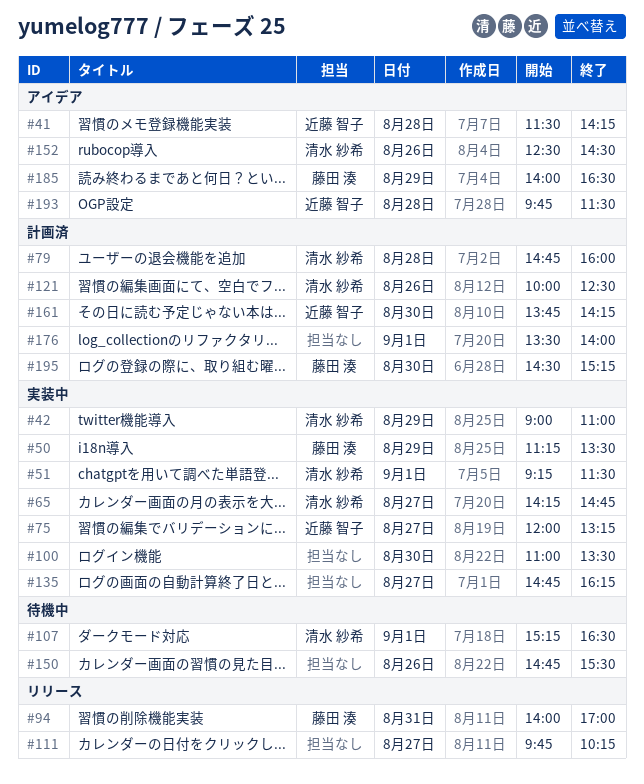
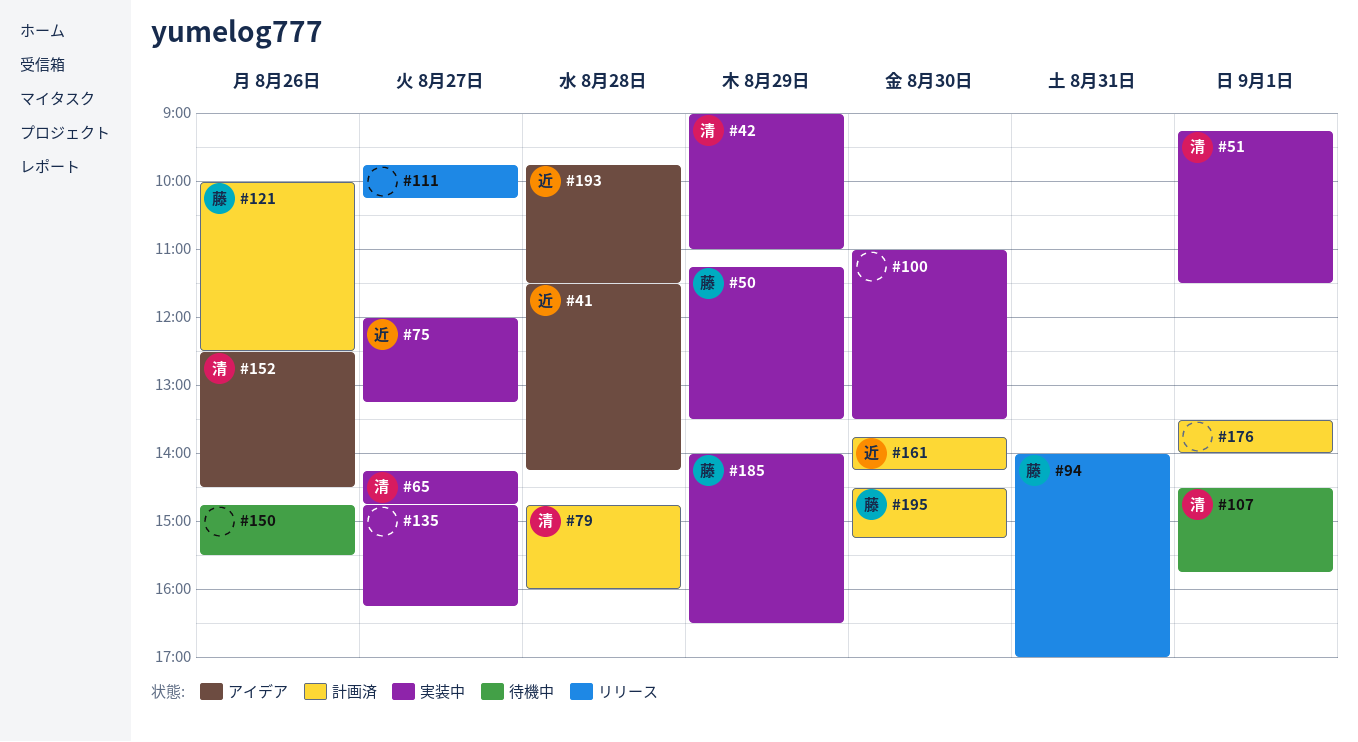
#107, begins: 15:15 -> 14:30
#107, ends: 16:30 -> 15:45
#121, owner: 清水 紗希 -> 藤田 湊
#185, status: アイデア -> 実装中

